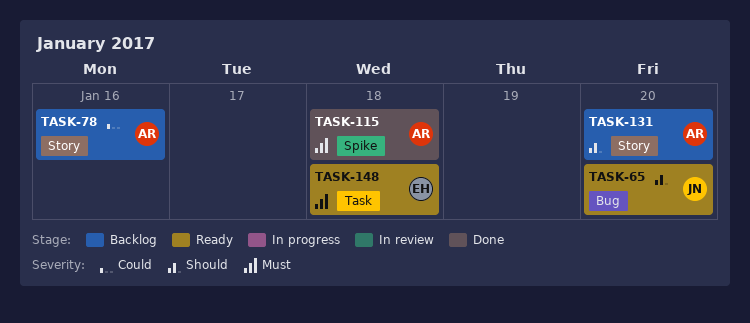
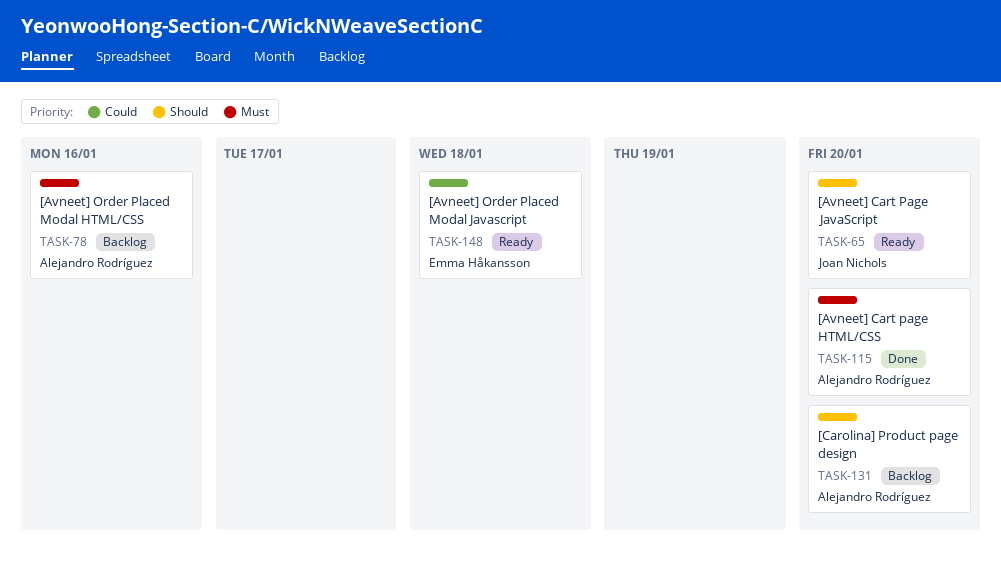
TASK-78, priority: Could -> Must
TASK-115, due: Jan 18 -> Jan 20
TASK-148, priority: Must -> Could

